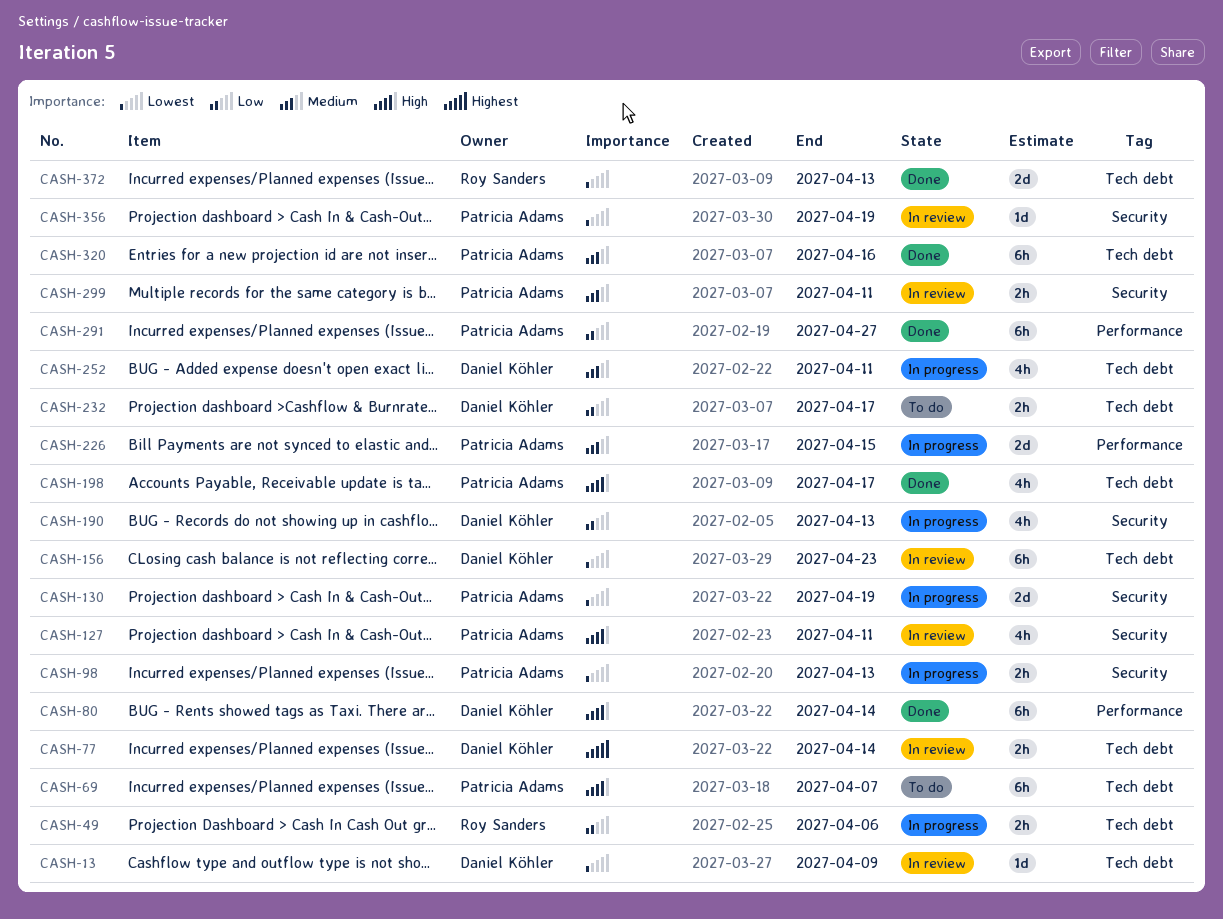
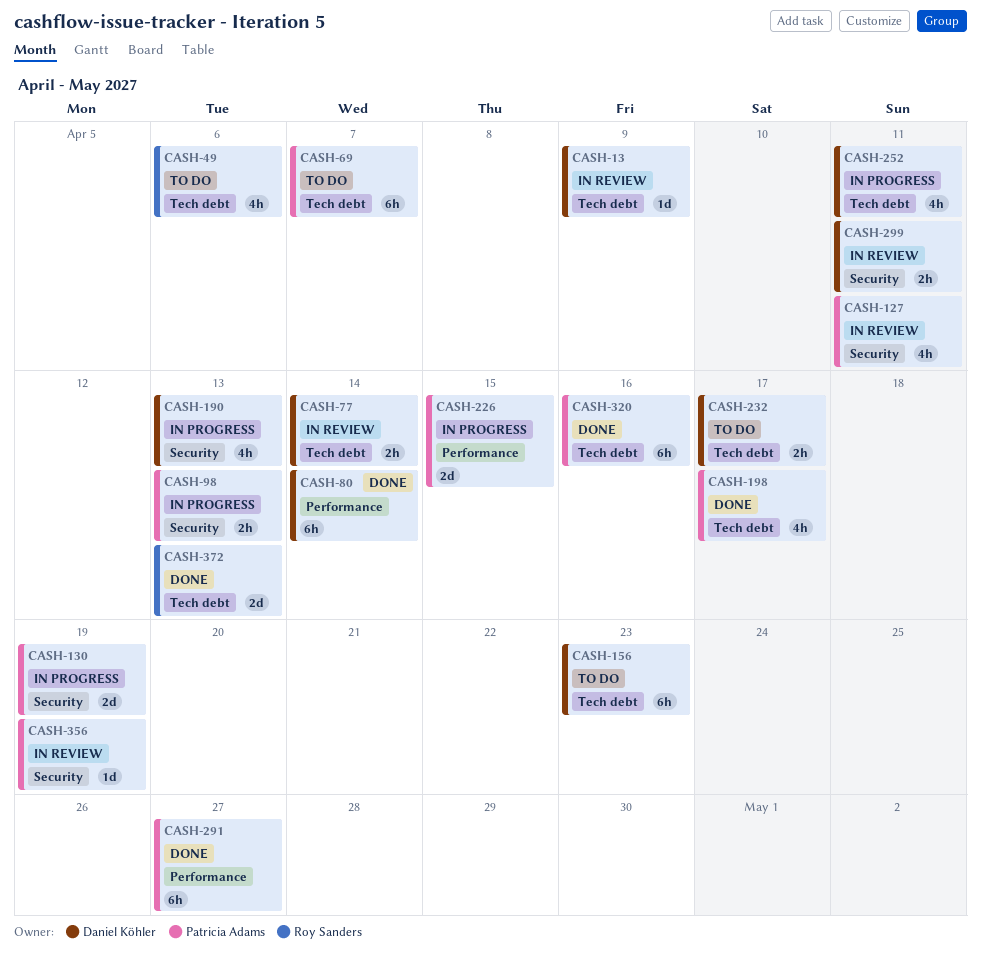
CASH-49, status: In progress -> To do
CASH-49, estimate: 2h -> 4h
CASH-156, status: In review -> To do
CASH-299, owner: Patricia Adams -> Daniel Köhler

